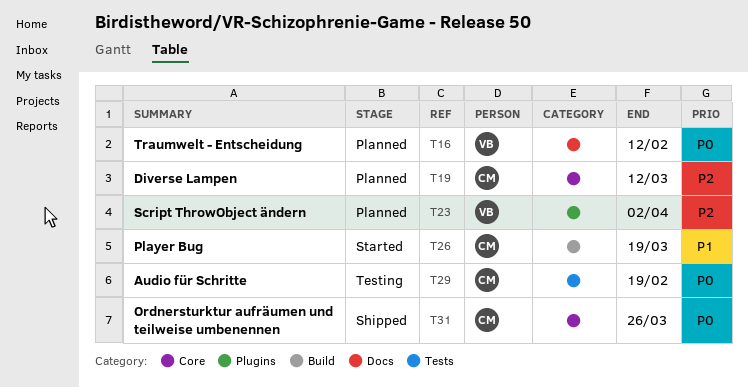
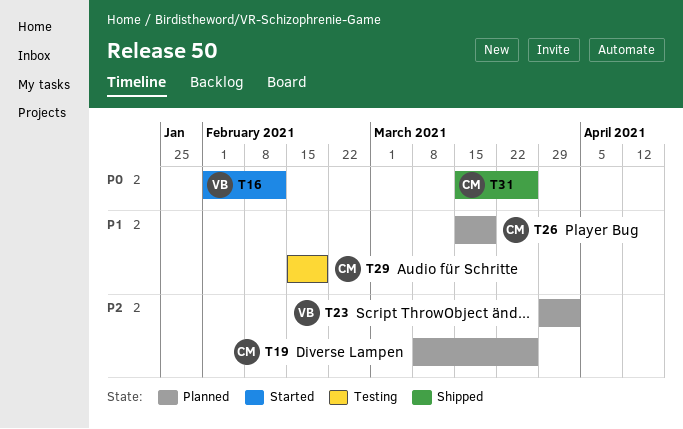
T16, status: Planned -> Started
T19, due: Mar 12 -> Mar 26
T26, status: Started -> Planned
T29, priority: P0 -> P1

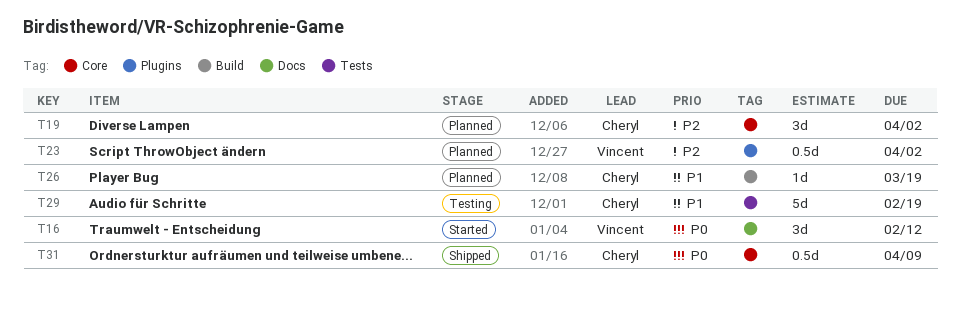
T19, due: Mar 26 -> Apr 2
T31, due: Mar 26 -> Apr 9

